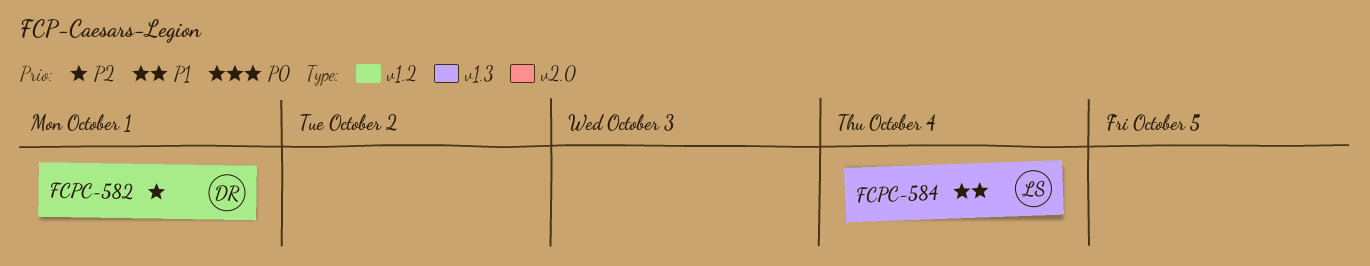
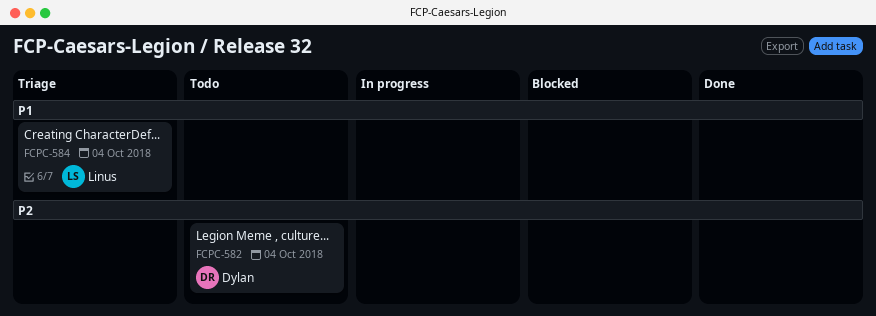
FCPC-582, due: Oct 1 -> Oct 4

